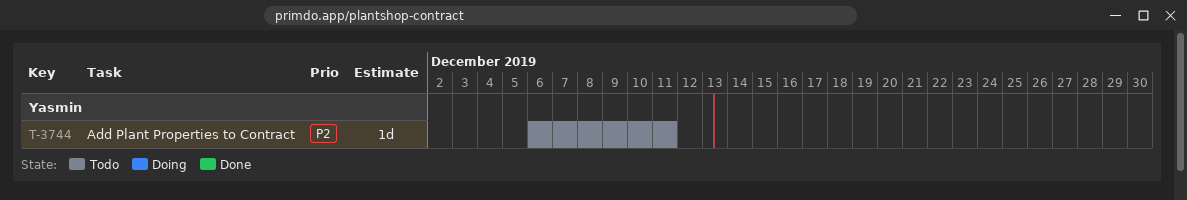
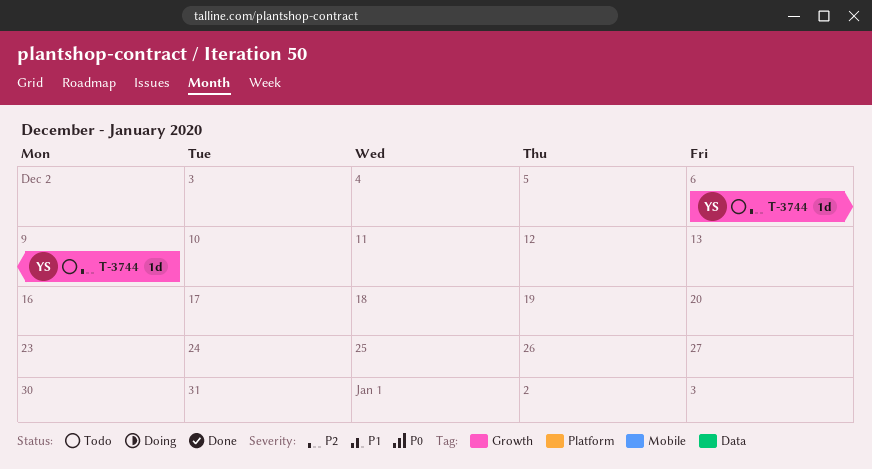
T-3744, due: Dec 11 -> Dec 9

